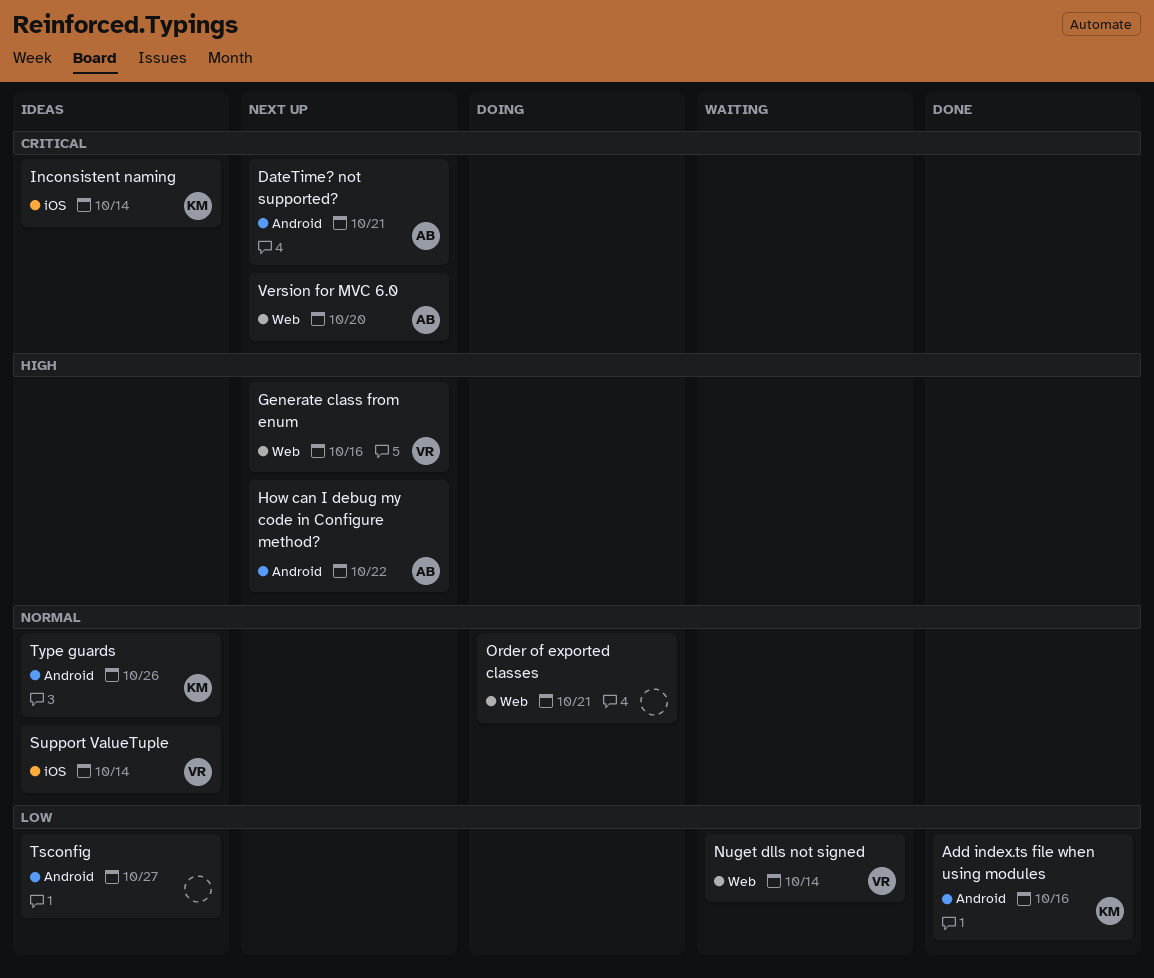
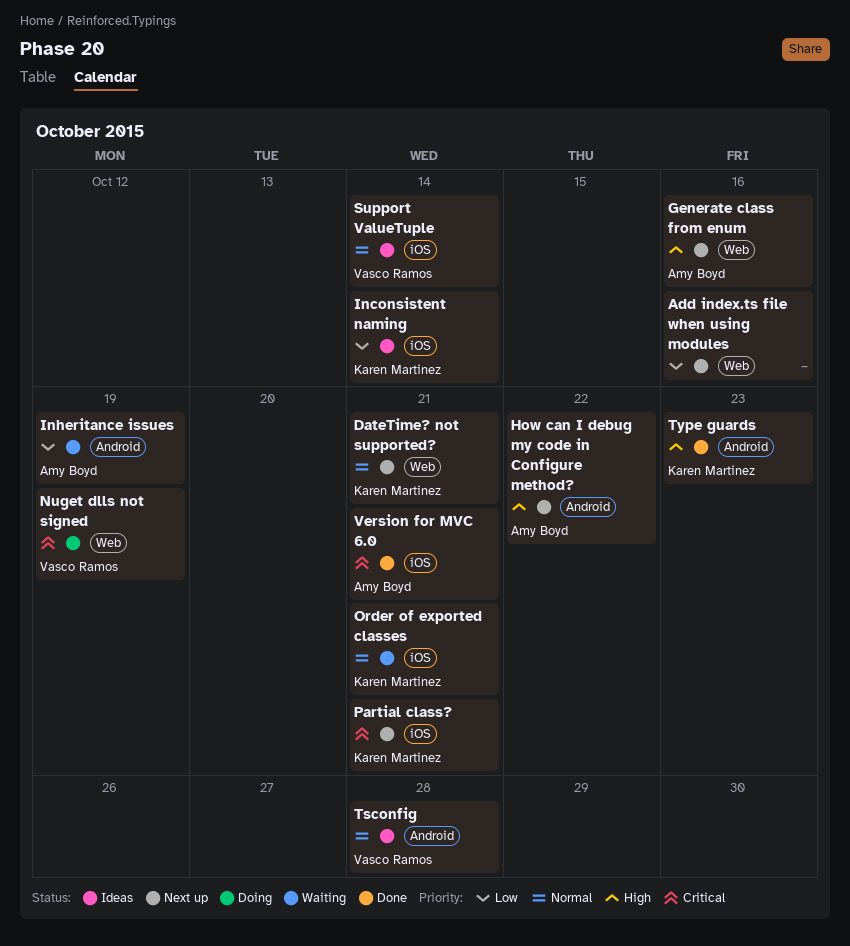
Add index.ts file when using modules, status: Done -> Next up
Add index.ts file when using modules, owner: Karen Martinez -> none
Add index.ts file when using modules, label: Android -> Web
DateTime? not supported?, owner: Amy Boyd -> Karen Martinez
DateTime? not supported?, priority: Critical -> Normal
DateTime? not supported?, label: Android -> Web
Generate class from enum, owner: Vasco Ramos -> Amy Boyd
Inconsistent naming, priority: Critical -> Low
Inheritance issues: none -> present
Nuget dlls not signed, status: Waiting -> Doing
Nuget dlls not signed, priority: Low -> Critical
Nuget dlls not signed, due: Oct 14 -> Oct 19
Order of exported classes, status: Doing -> Waiting
Order of exported classes, owner: none -> Karen Martinez
Order of exported classes, label: Web -> iOS
Partial class?: none -> present
Tsconfig, owner: none -> Vasco Ramos
Tsconfig, priority: Low -> Normal
Tsconfig, due: Oct 27 -> Oct 28
Type guards, status: Ideas -> Done
Type guards, priority: Normal -> High
Type guards, due: Oct 26 -> Oct 23
Version for MVC 6.0, status: Next up -> Done
Version for MVC 6.0, label: Web -> iOS
Version for MVC 6.0, due: Oct 20 -> Oct 21

